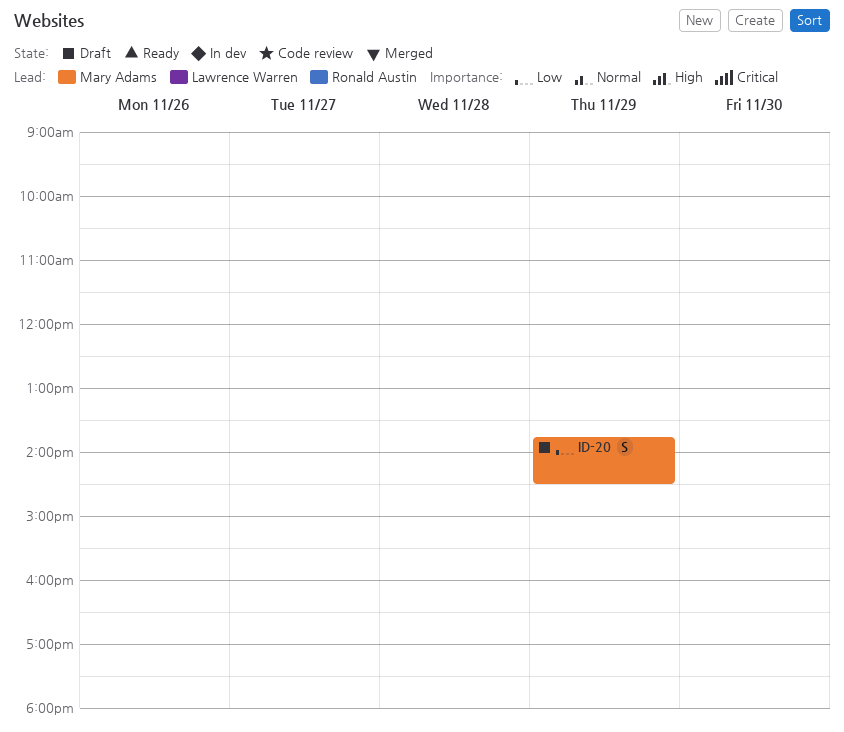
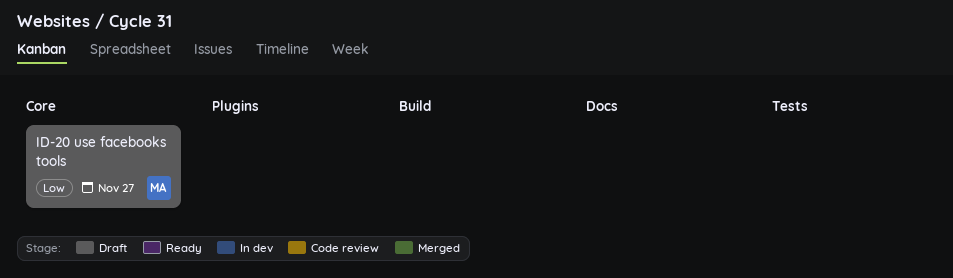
ID-20, day: Nov 29 -> Nov 27

